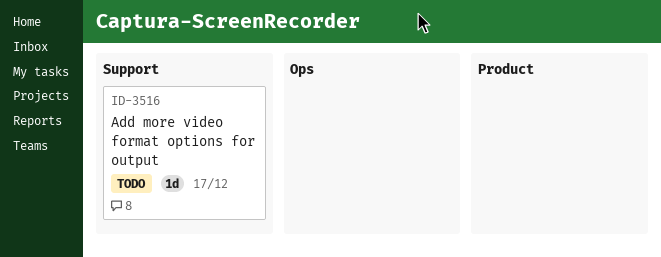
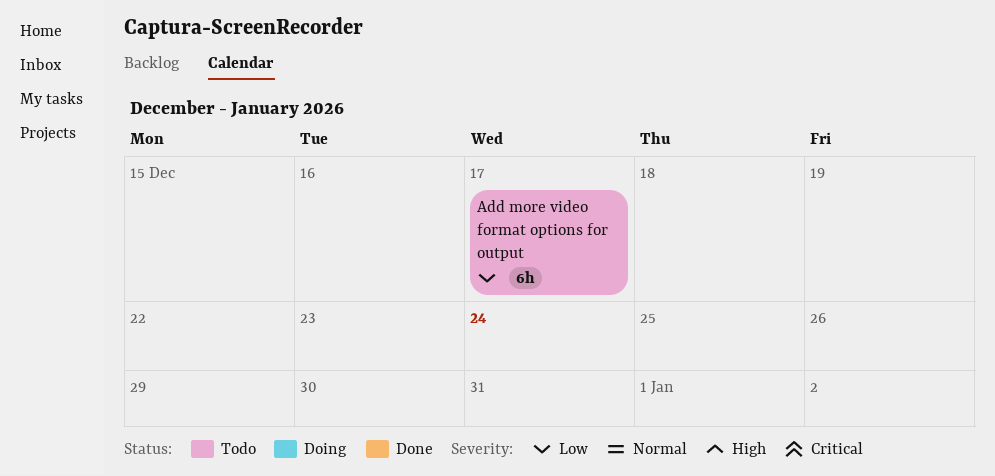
Add more video format options for output, estimate: 1d -> 6h

